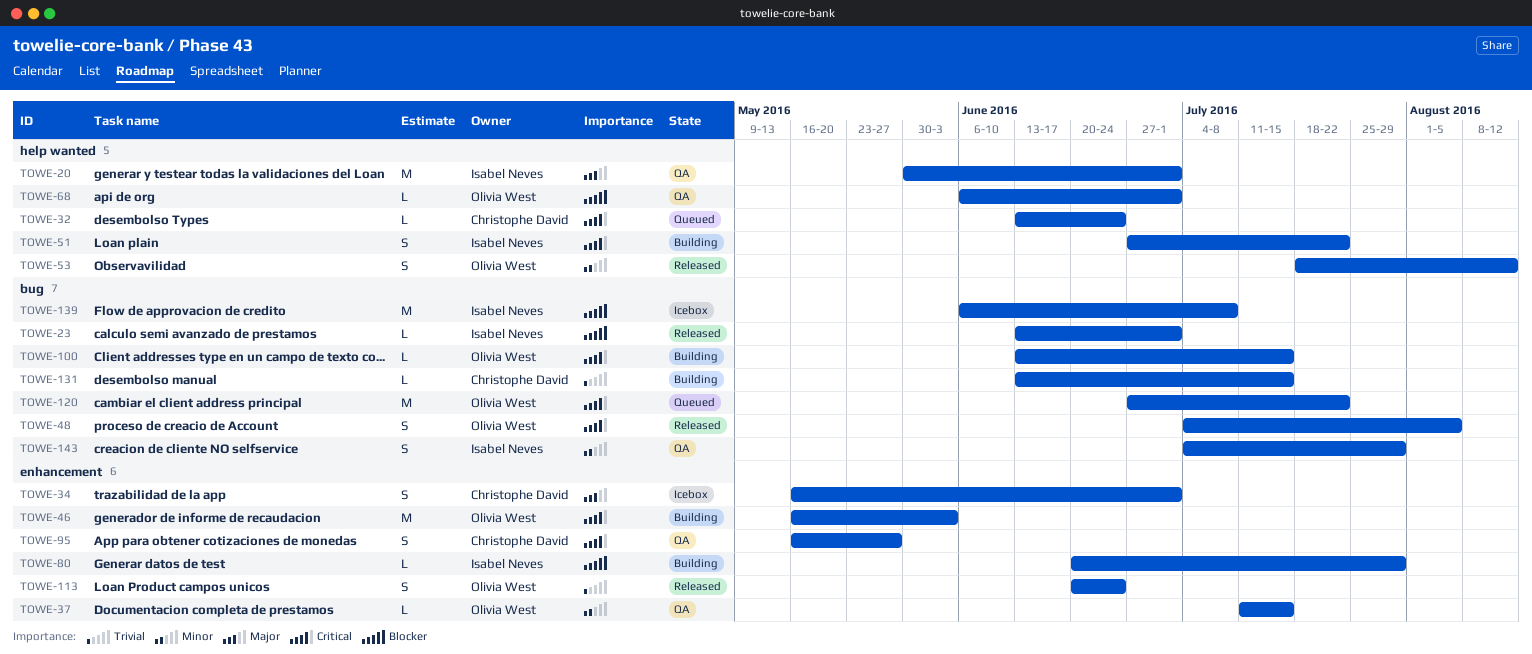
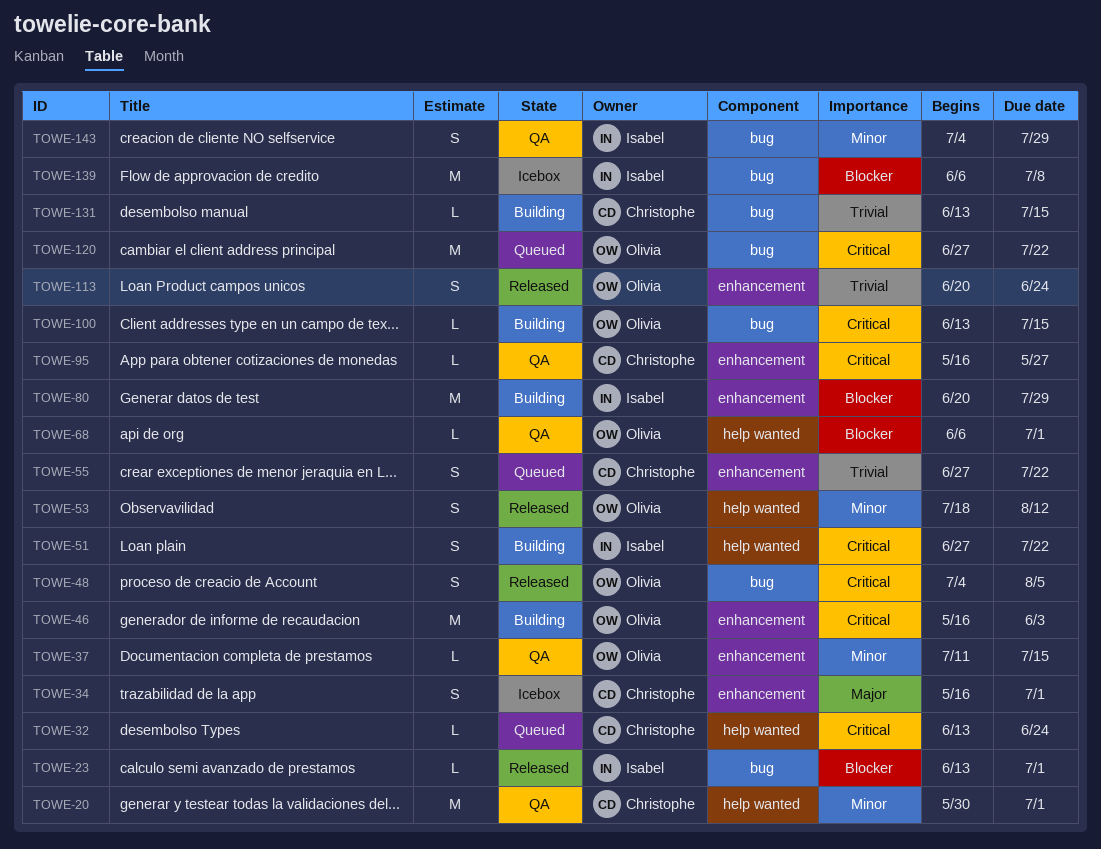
TOWE-20, owner: Isabel Neves -> Christophe David
TOWE-20, priority: Major -> Minor
TOWE-55: none -> present
TOWE-80, estimate: L -> M
TOWE-95, estimate: S -> L

